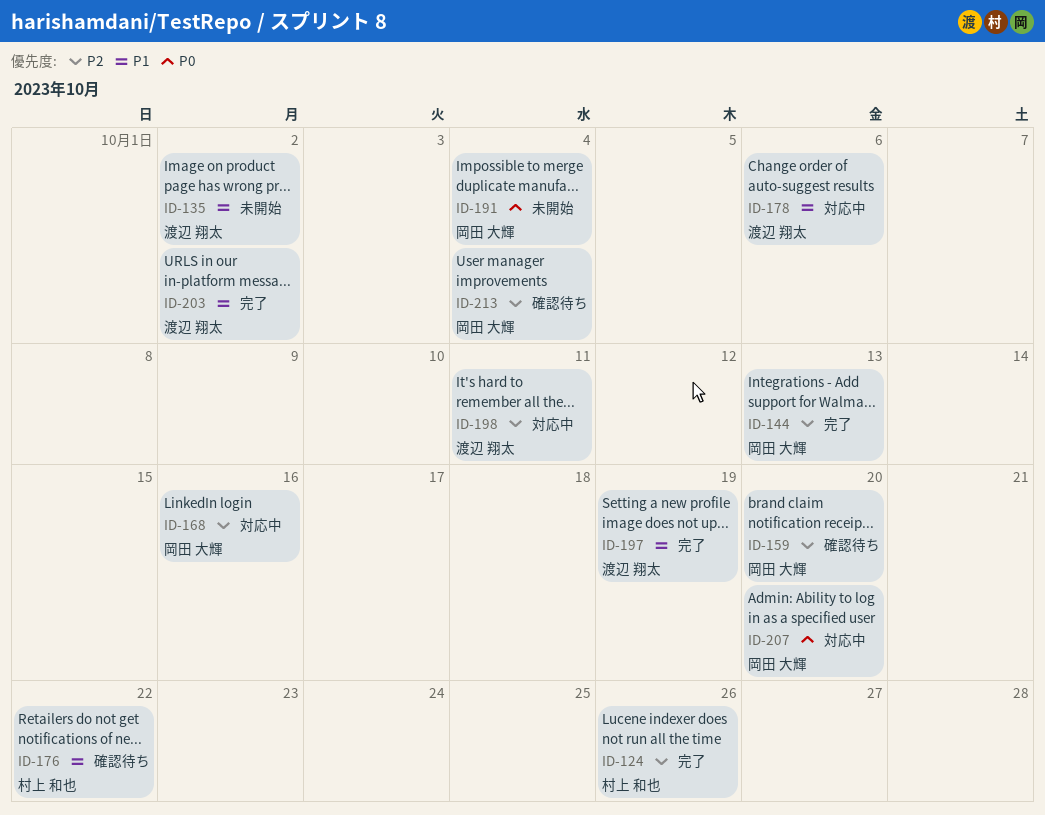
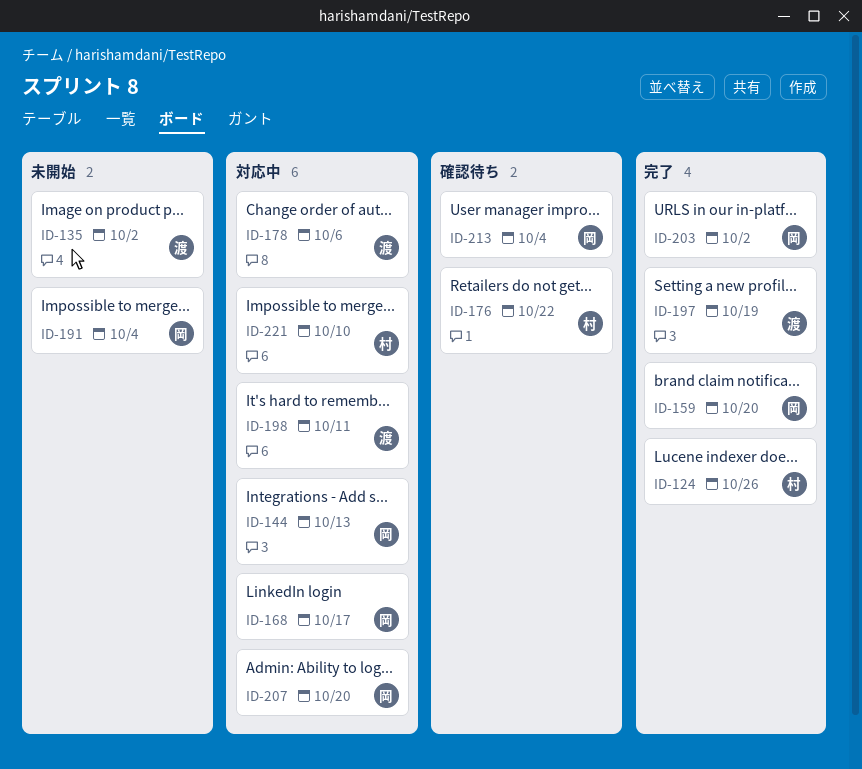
ID-144, status: 完了 -> 対応中
ID-159, status: 確認待ち -> 完了
ID-168, due: Oct 16 -> Oct 17
ID-203, owner: 渡辺 翔太 -> 岡田 大輝
ID-221: none -> present

